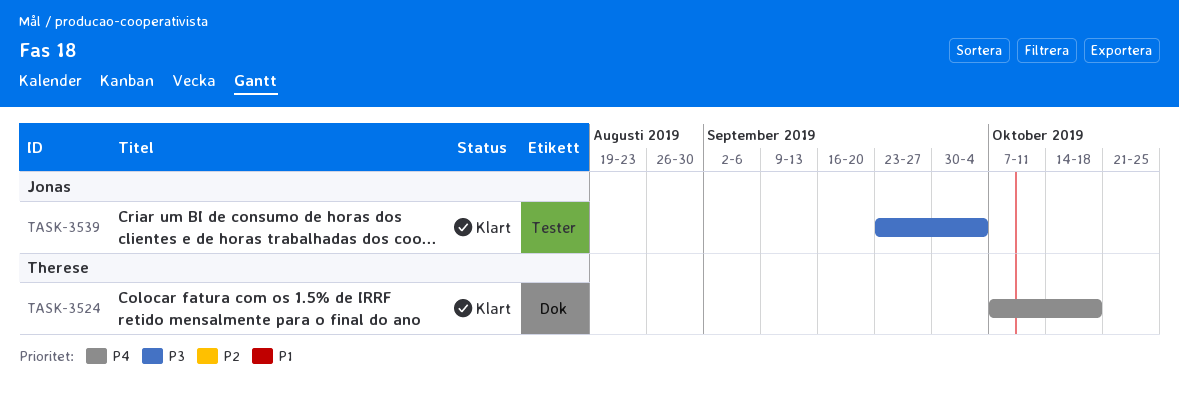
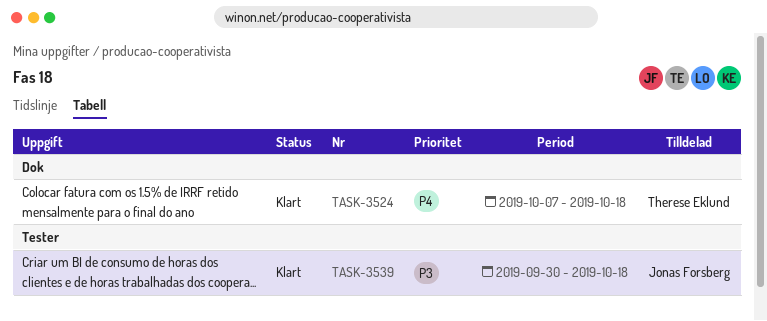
TASK-3539, start: Sep 23 -> Sep 30
TASK-3539, due: Oct 4 -> Oct 18

